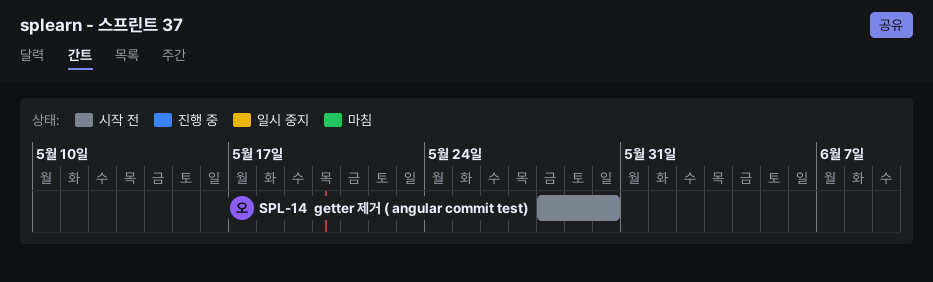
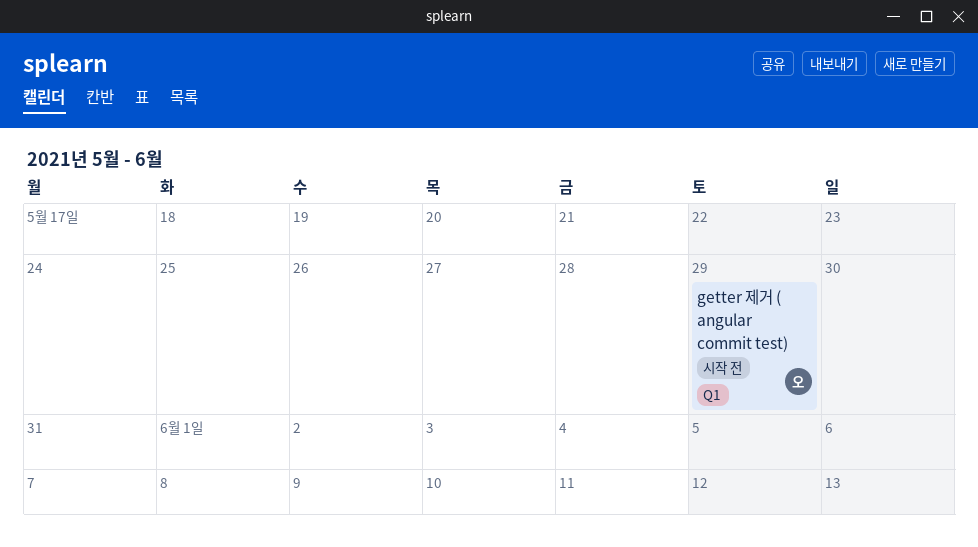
getter 제거 ( angular commit test), due: May 30 -> May 29

